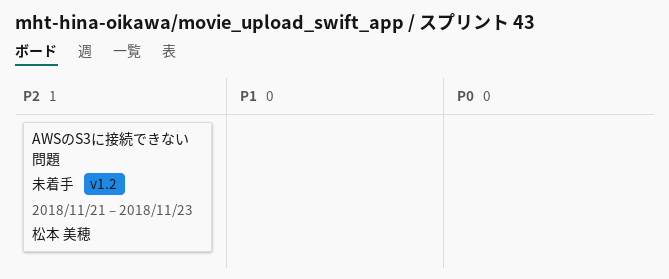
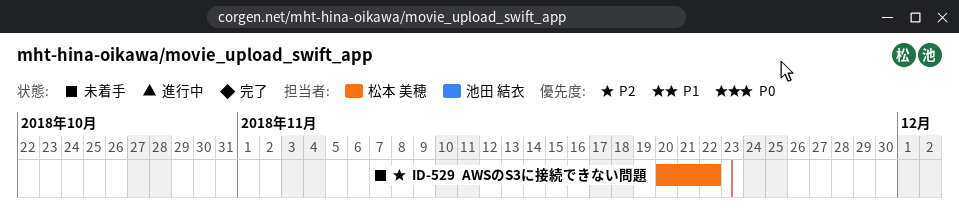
AWSのS3に接続できない問題, start: Nov 21 -> Nov 20
AWSのS3に接続できない問題, due: Nov 23 -> Nov 22

